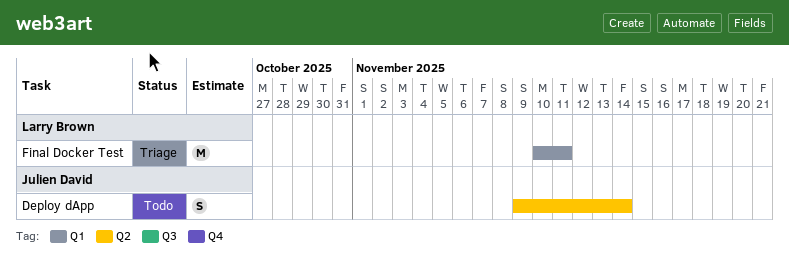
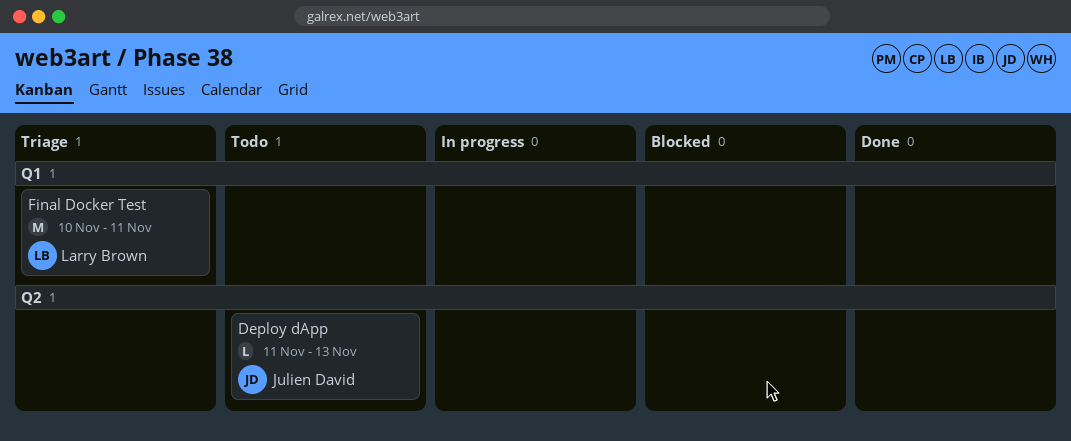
Deploy dApp, estimate: S -> L
Deploy dApp, start: Nov 9 -> Nov 11
Deploy dApp, due: Nov 14 -> Nov 13

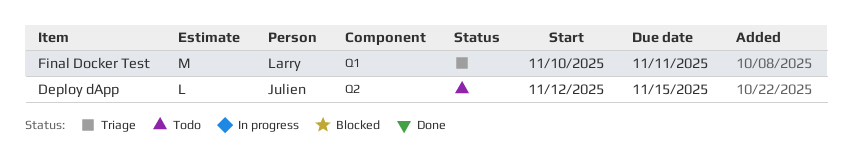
Deploy dApp, start: Nov 11 -> Nov 12
Deploy dApp, due: Nov 13 -> Nov 15

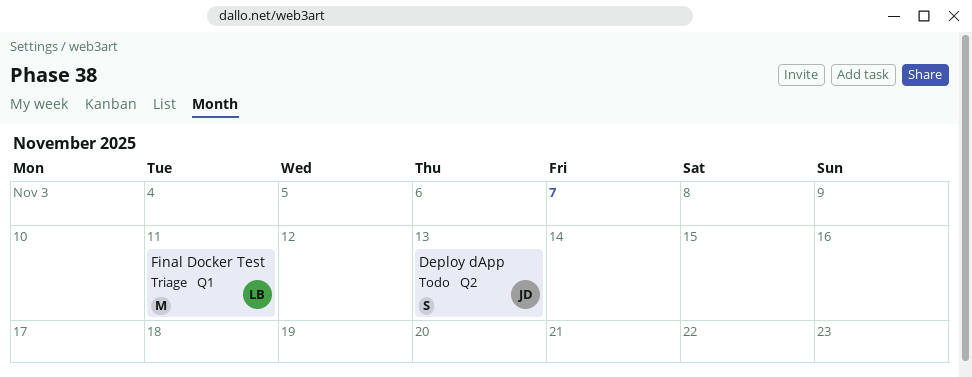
Deploy dApp, estimate: L -> S
Deploy dApp, due: Nov 15 -> Nov 13

